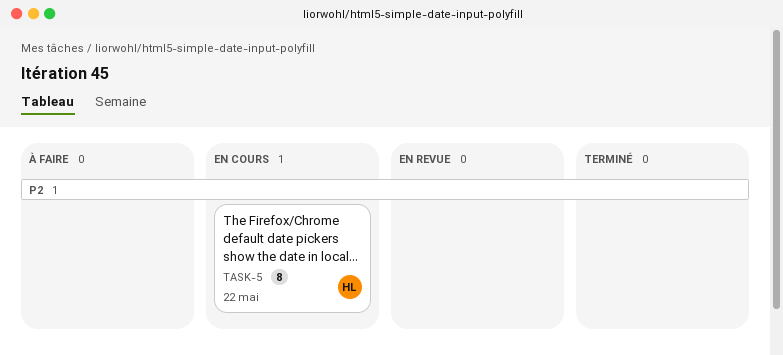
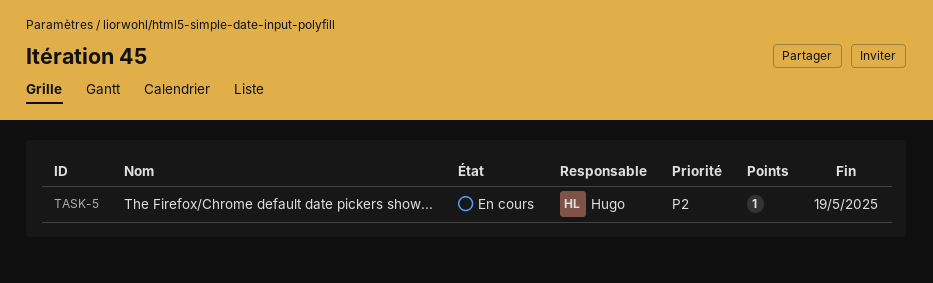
TASK-5, estimate: 8 -> 1
TASK-5, due: May 22 -> May 19

